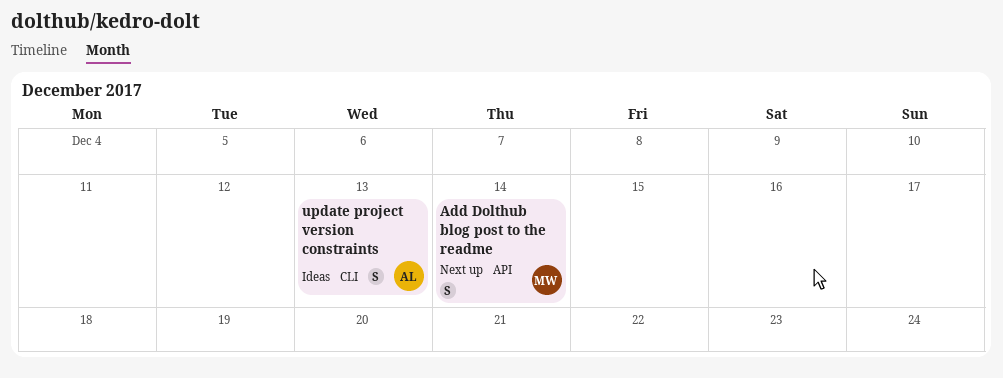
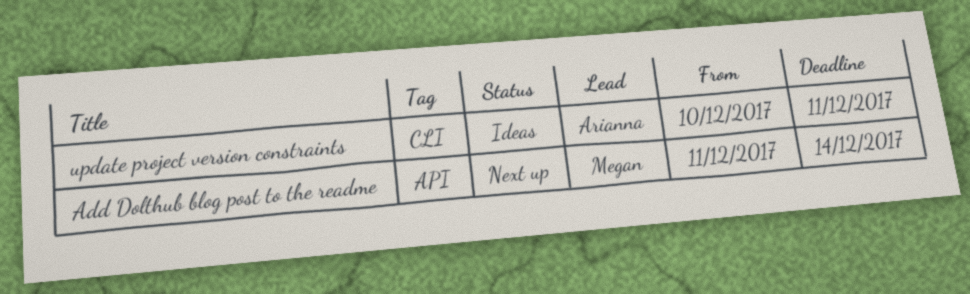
update project version constraints, due: Dec 13 -> Dec 11

